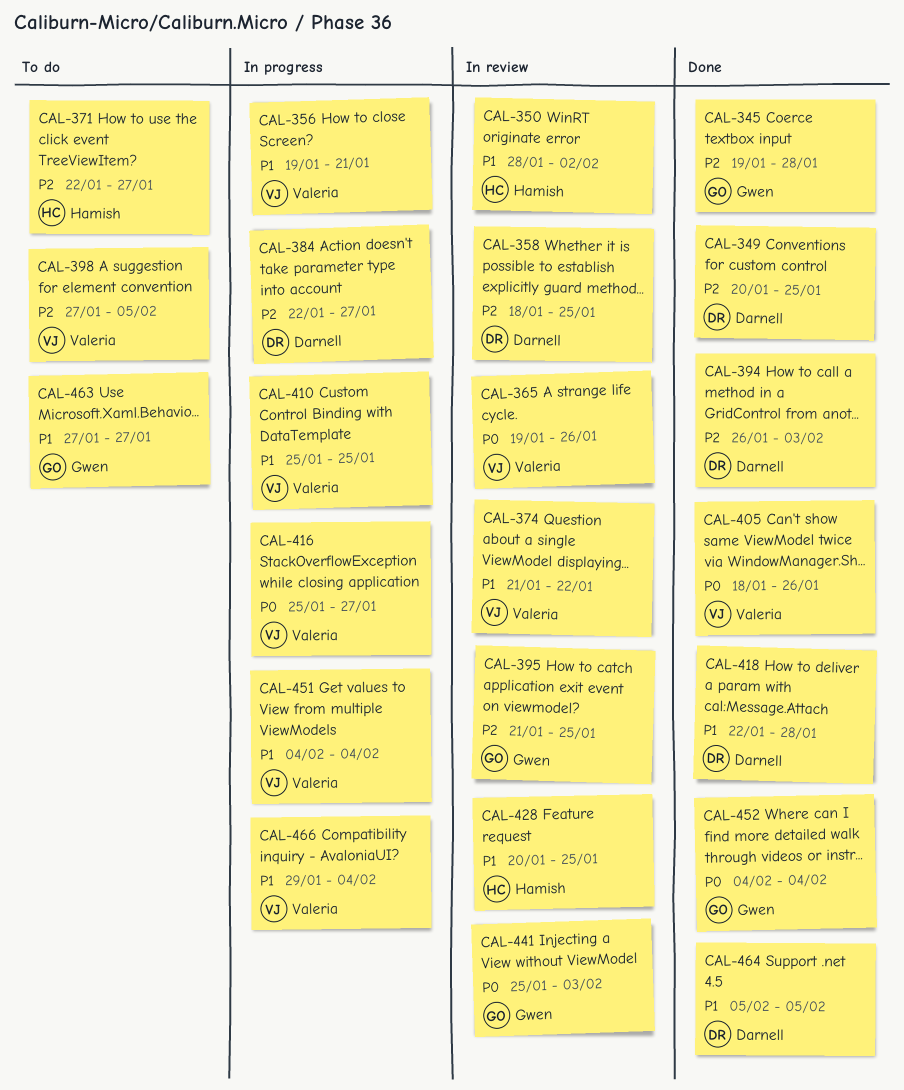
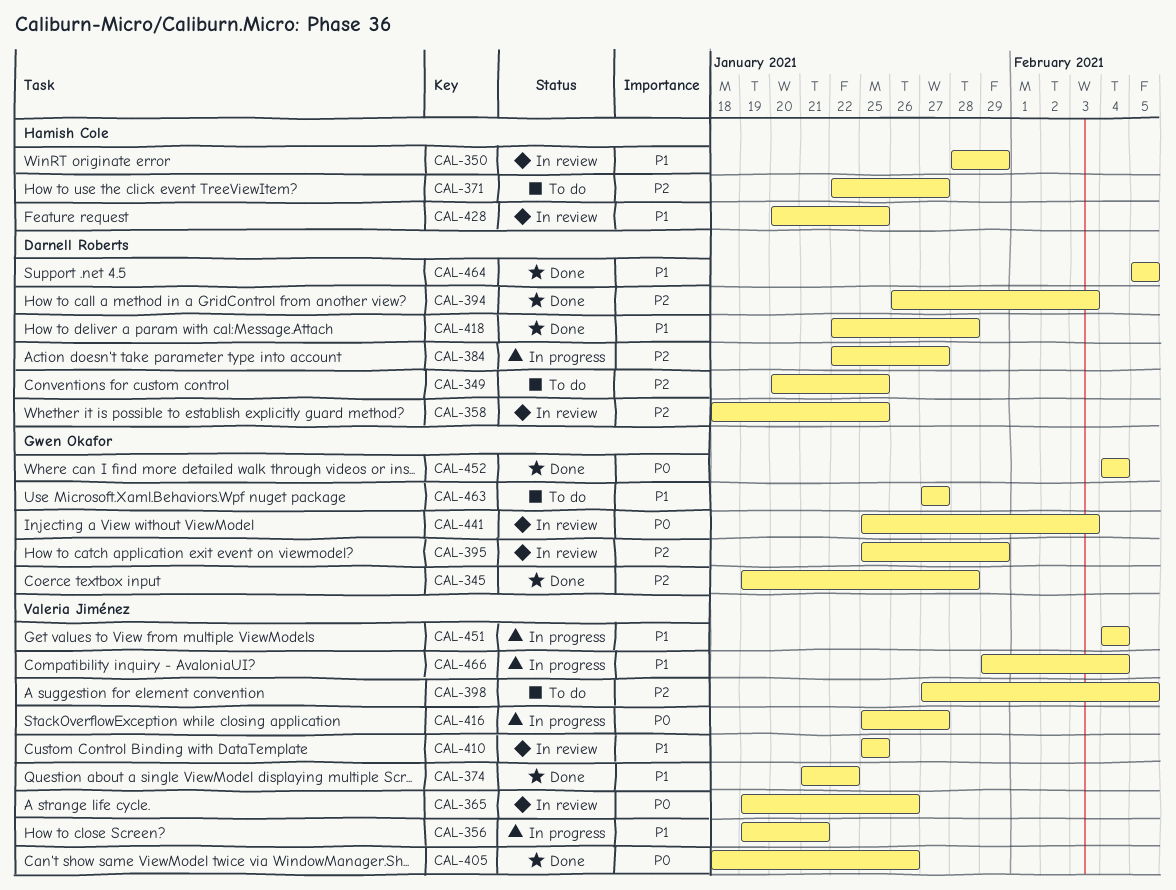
CAL-349, status: Done -> To do
CAL-350, due: Feb 2 -> Jan 29
CAL-374, status: In review -> Done
CAL-395, start: Jan 21 -> Jan 25
CAL-395, due: Jan 25 -> Jan 29
CAL-410, status: In progress -> In review

